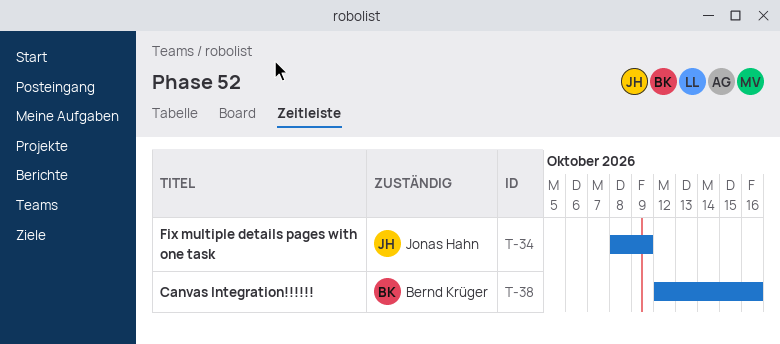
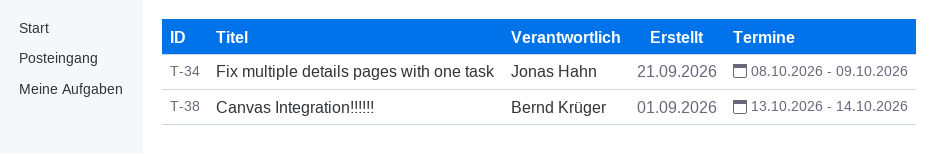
T-38, start: Oct 12 -> Oct 13
T-38, due: Oct 16 -> Oct 14

